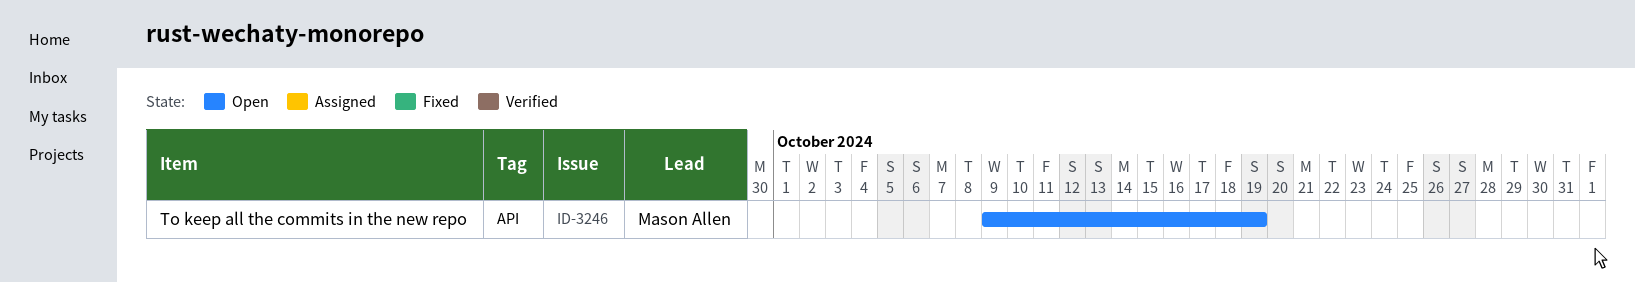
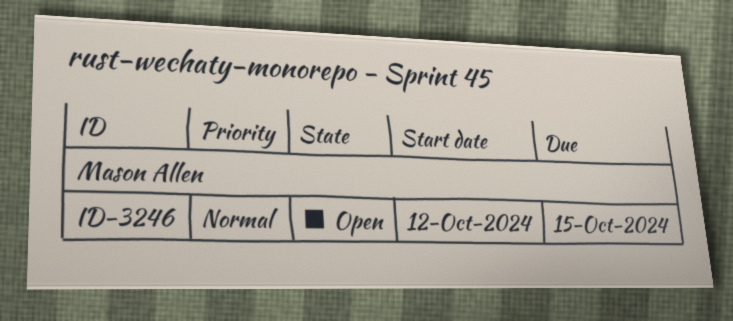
ID-3246, start: Oct 9 -> Oct 12
ID-3246, due: Oct 19 -> Oct 15

